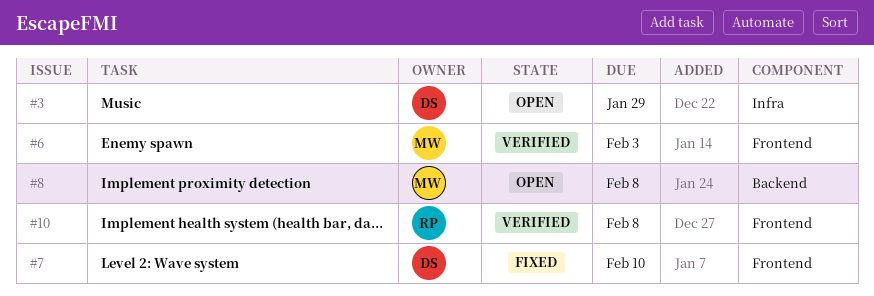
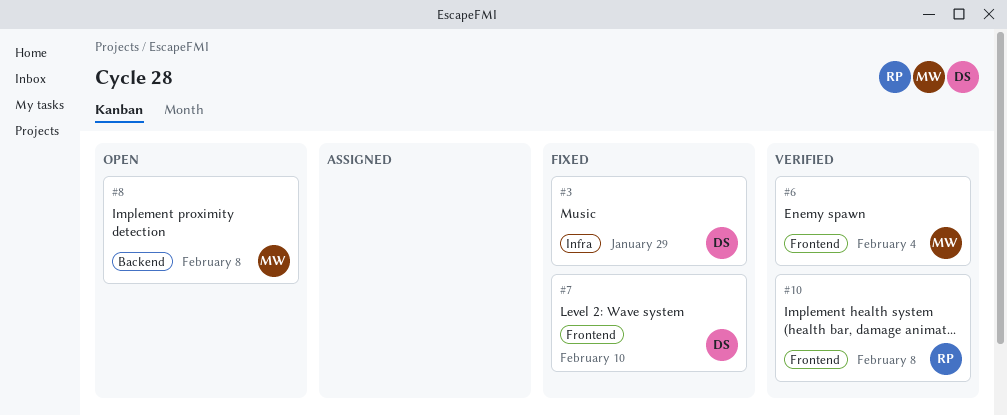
#3, status: Open -> Fixed
#6, due: Feb 3 -> Feb 4

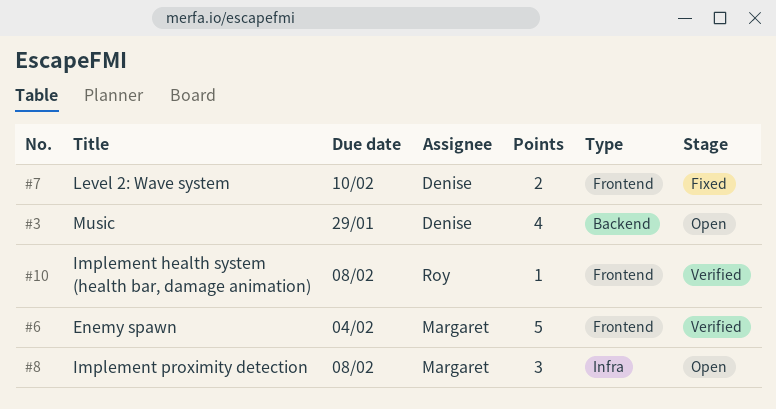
#3, status: Fixed -> Open
#3, label: Infra -> Backend
#8, label: Backend -> Infra

